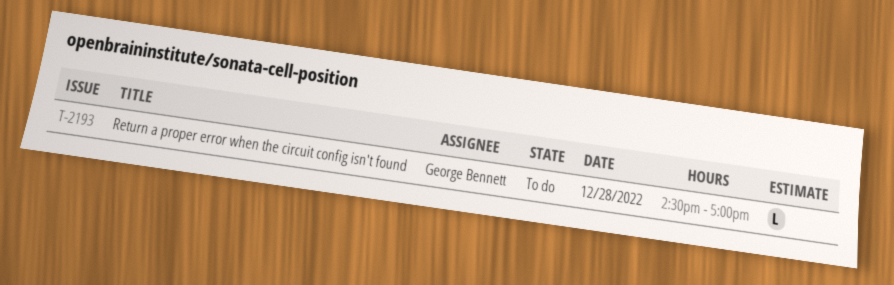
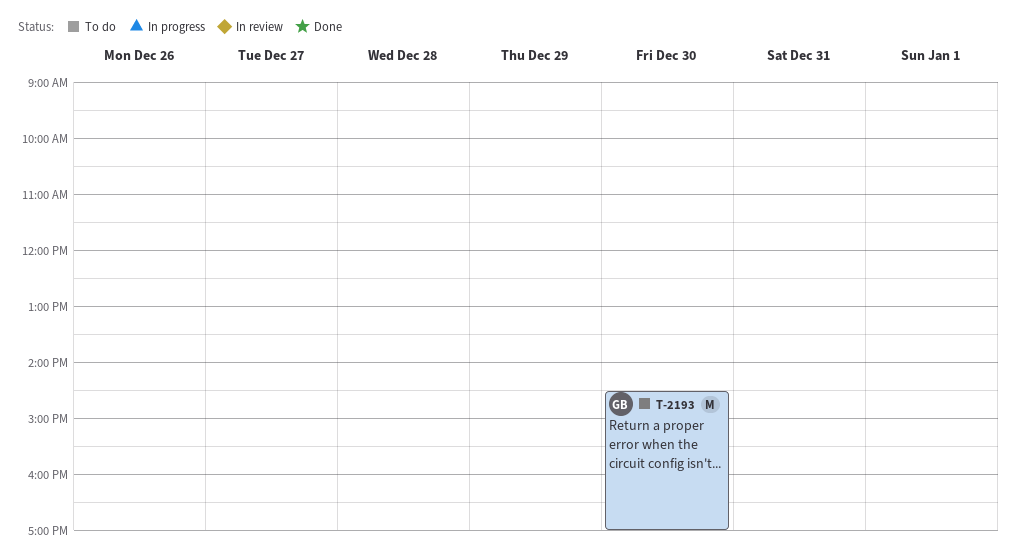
T-2193, estimate: L -> M
T-2193, day: Dec 28 -> Dec 30

